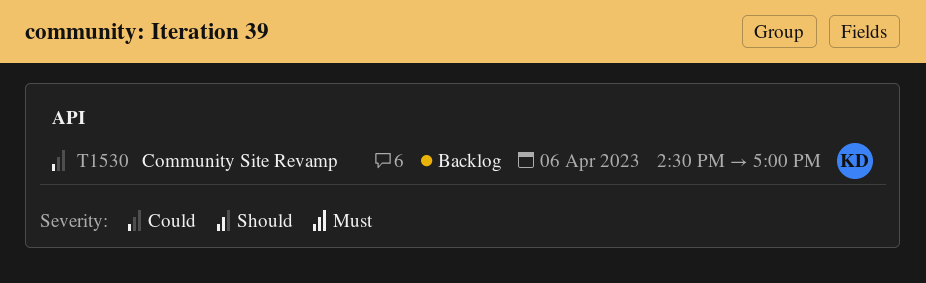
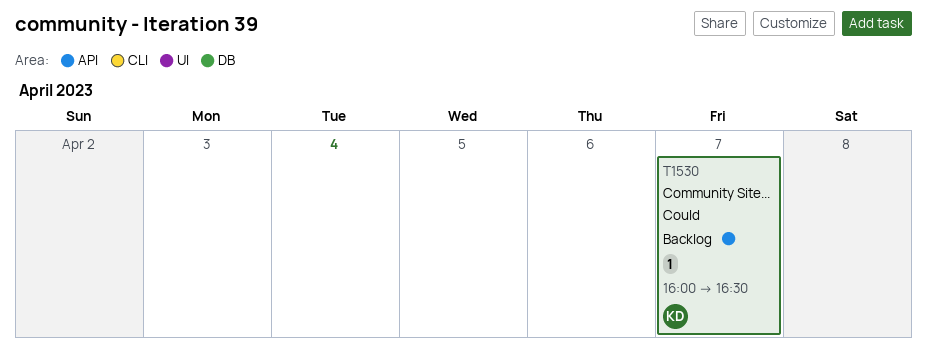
T1530, day: Apr 6 -> Apr 7
T1530, begins: 14:30 -> 16:00
T1530, ends: 17:00 -> 16:30

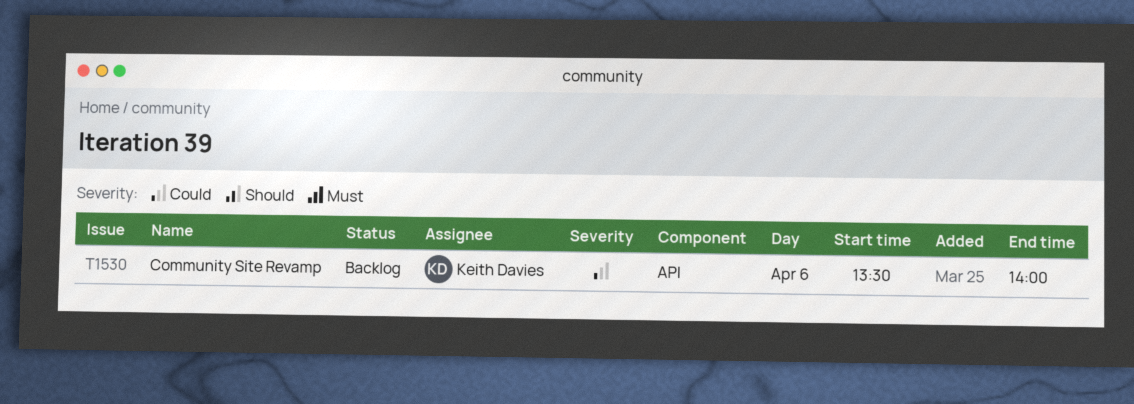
T1530, day: Apr 7 -> Apr 6
T1530, begins: 16:00 -> 13:30
T1530, ends: 16:30 -> 14:00

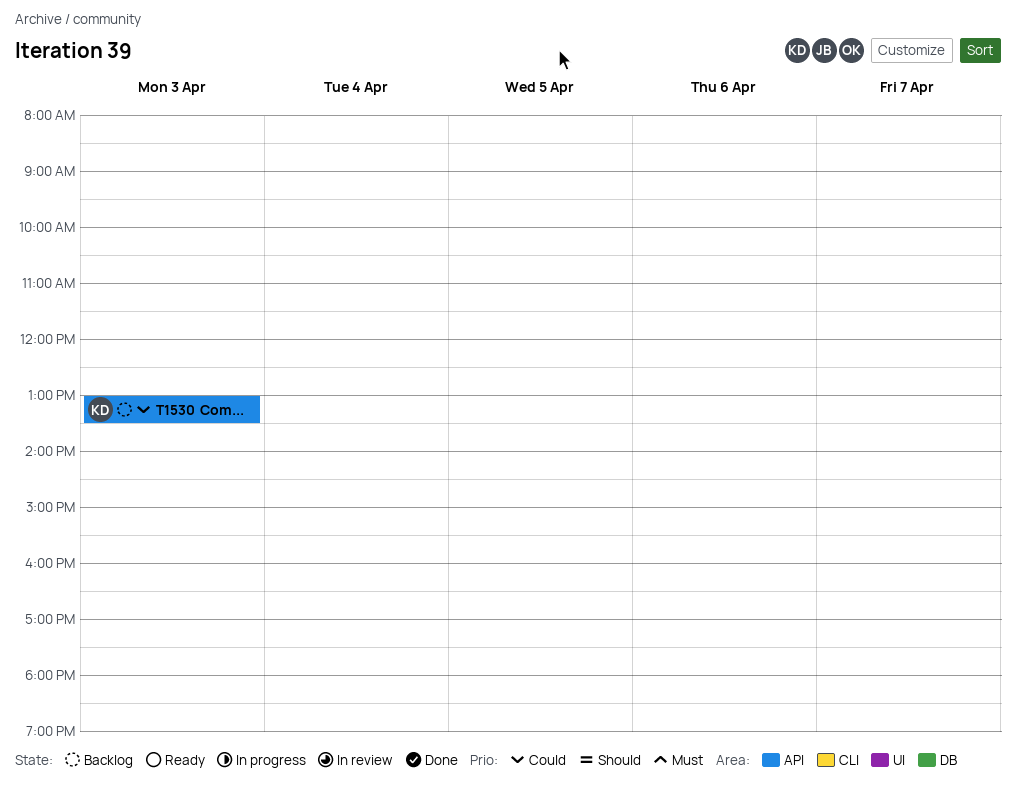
T1530, day: Apr 6 -> Apr 3
T1530, begins: 13:30 -> 13:00
T1530, ends: 14:00 -> 13:30

